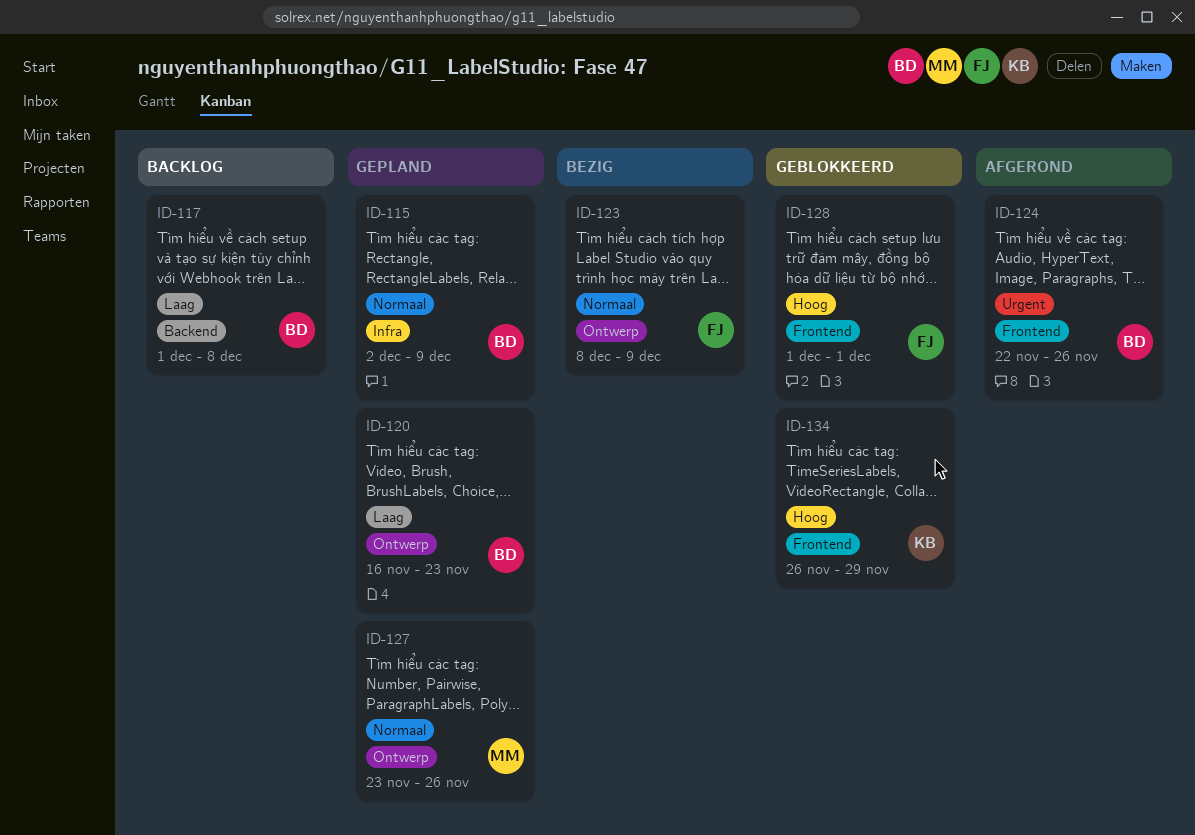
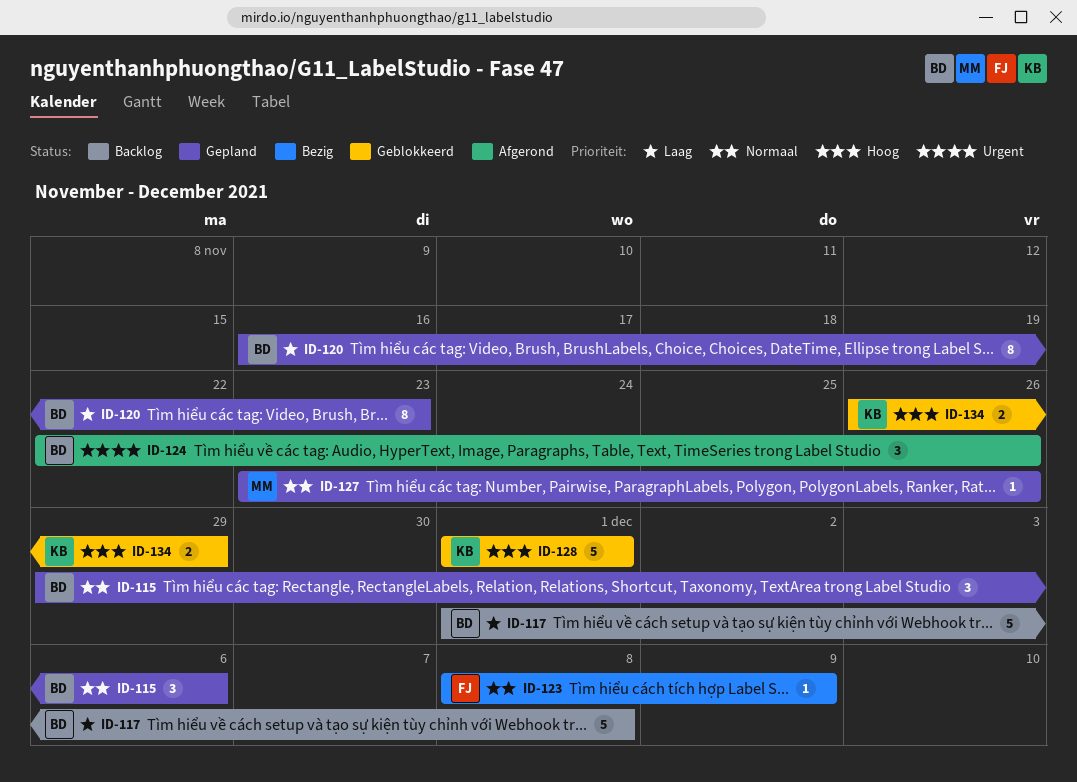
ID-115, start: Dec 2 -> Nov 29
ID-115, due: Dec 9 -> Dec 6
ID-128, owner: FJ -> KB

